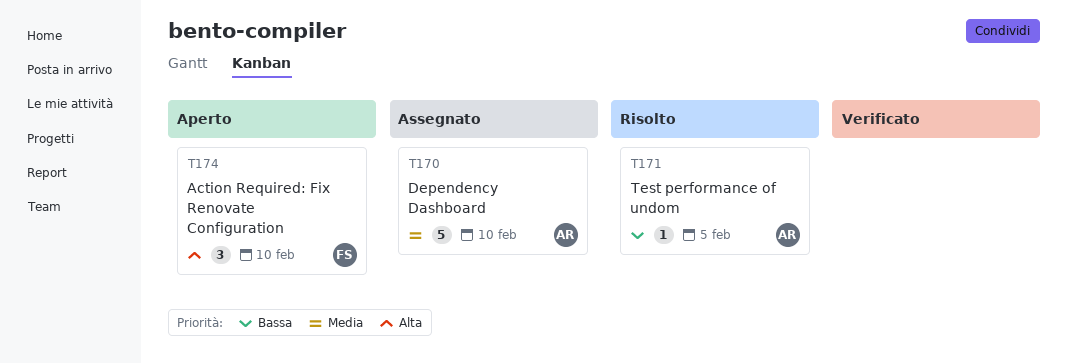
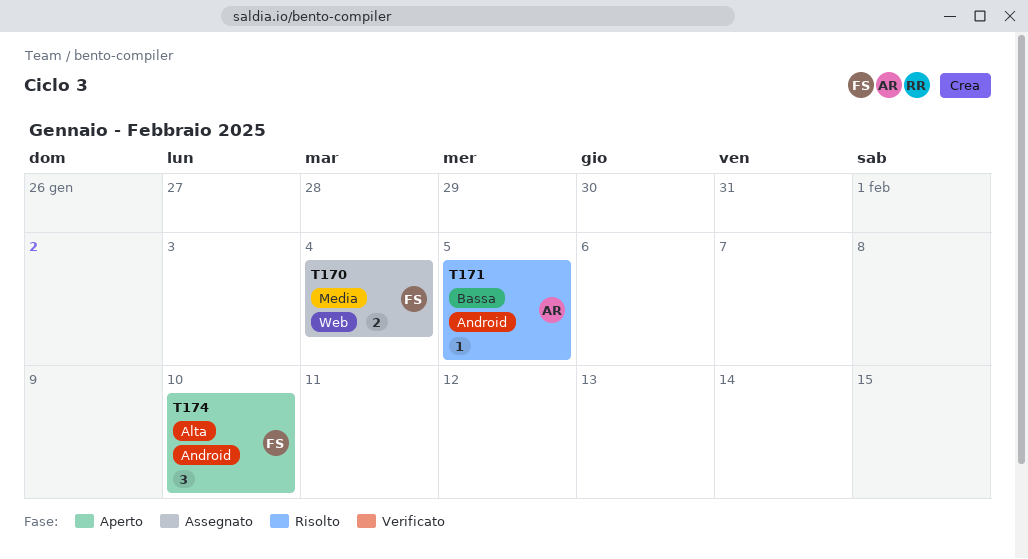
T170, owner: AR -> FS
T170, estimate: 5 -> 2
T170, due: Feb 10 -> Feb 4

